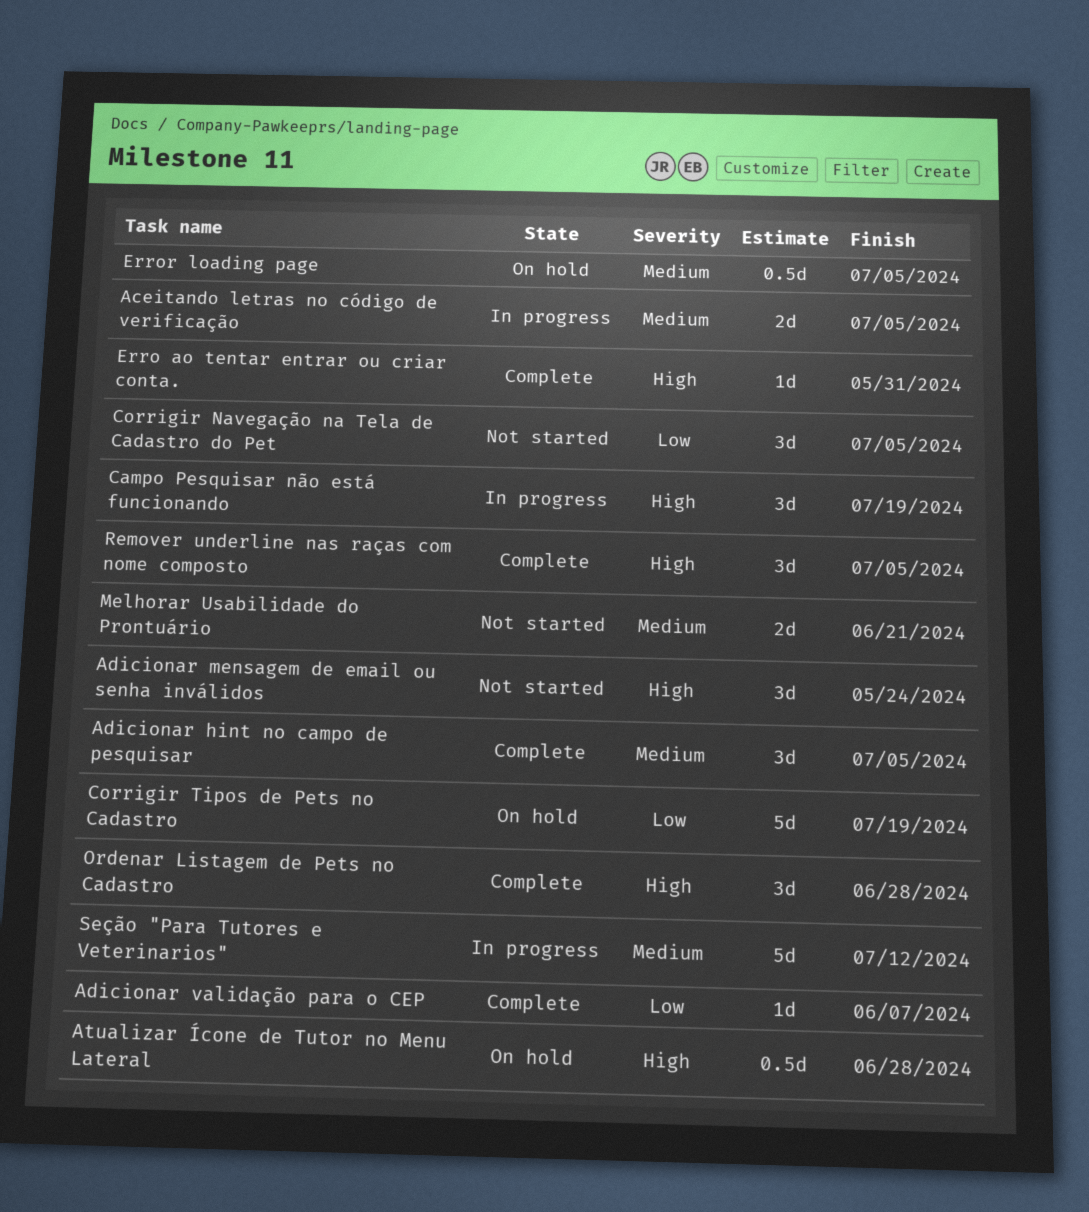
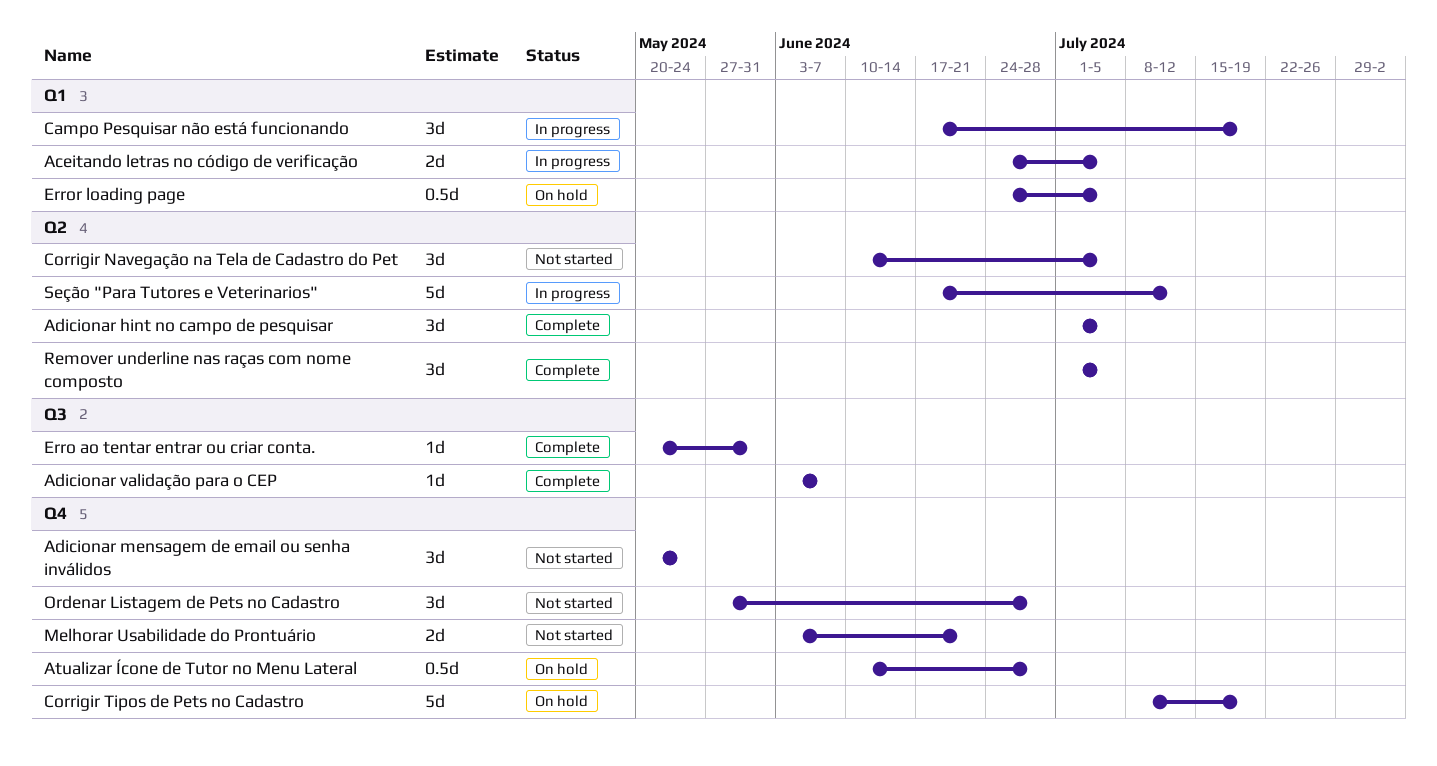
Ordenar Listagem de Pets no Cadastro, status: Complete -> Not started

